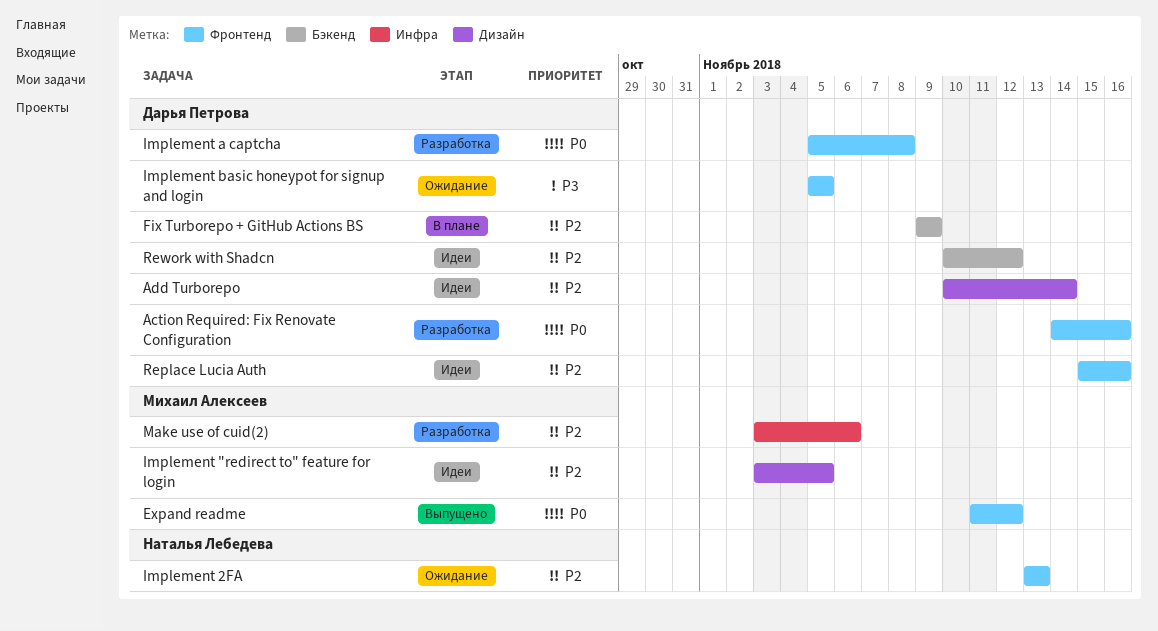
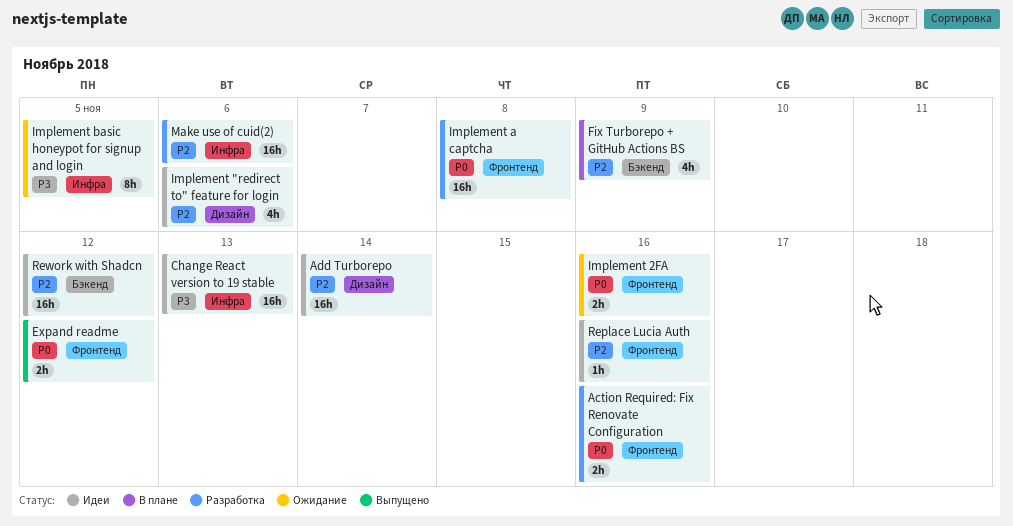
Change React version to 19 stable: none -> present
Implement "redirect to" feature for login, due: Nov 5 -> Nov 6
Implement 2FA, priority: P2 -> P0
Implement 2FA, due: Nov 13 -> Nov 16
Implement basic honeypot for signup and login, label: Фронтенд -> Инфра

